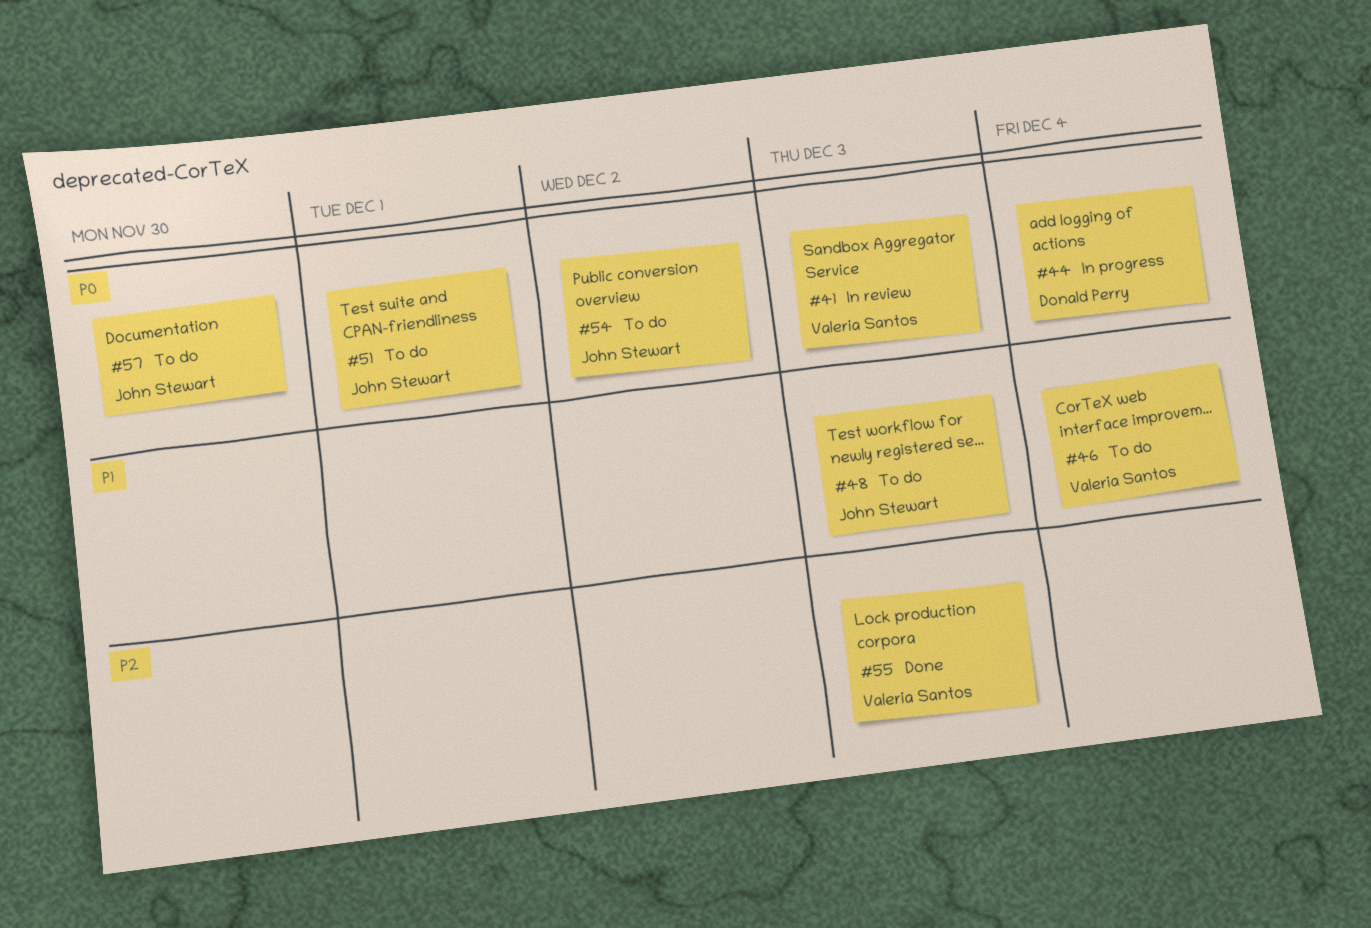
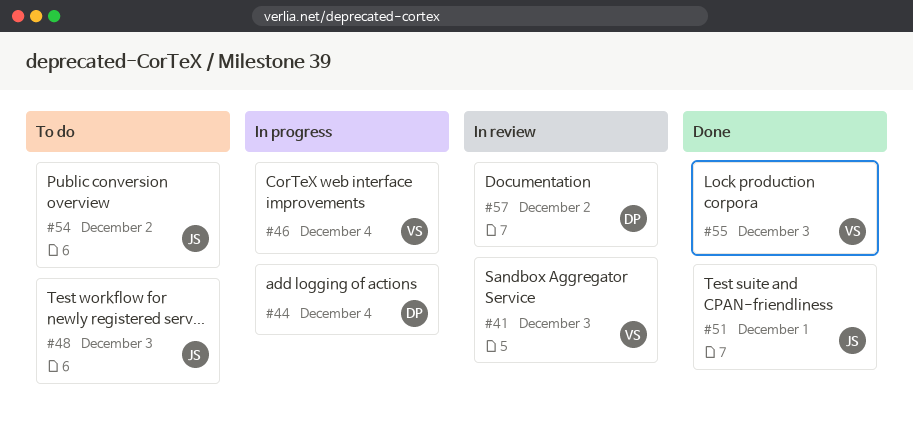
#46, status: To do -> In progress
#51, status: To do -> Done
#57, status: To do -> In review
#57, owner: John Stewart -> Donald Perry
#57, due: Nov 30 -> Dec 2

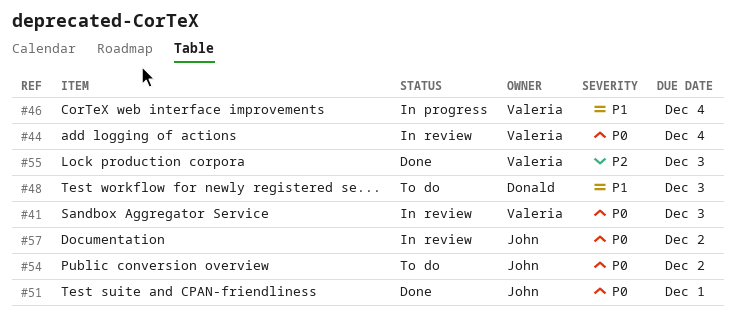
#44, status: In progress -> In review
#44, owner: Donald -> Valeria
#48, owner: John -> Donald
#57, owner: Donald -> John

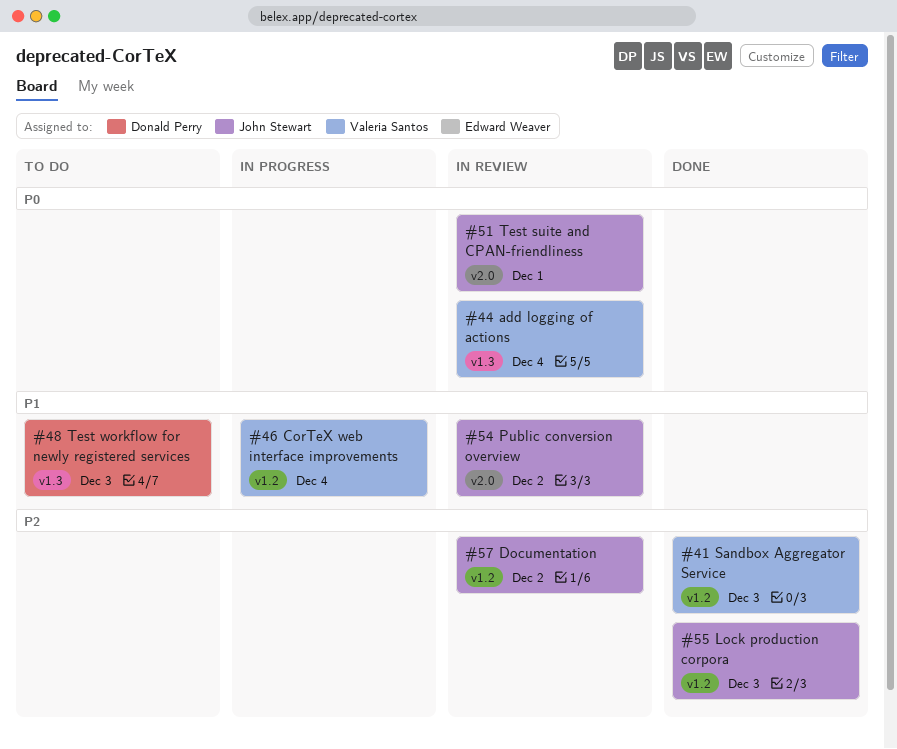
#41, status: In review -> Done
#41, priority: P0 -> P2
#51, status: Done -> In review
#54, status: To do -> In review
#54, priority: P0 -> P1
#55, owner: Valeria Santos -> John Stewart
#57, priority: P0 -> P2

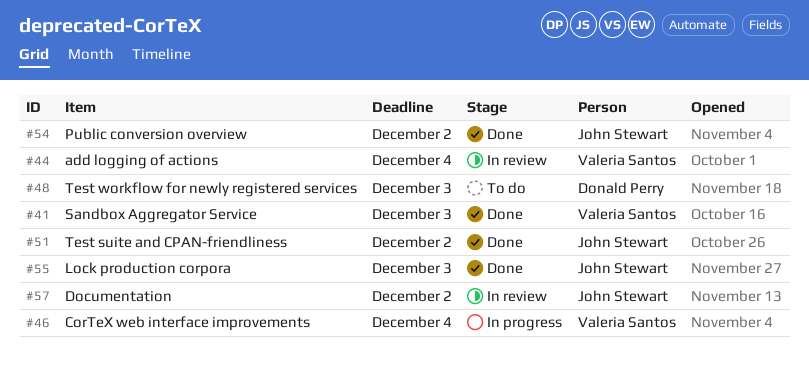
#51, status: In review -> Done
#51, due: Dec 1 -> Dec 2
#54, status: In review -> Done

